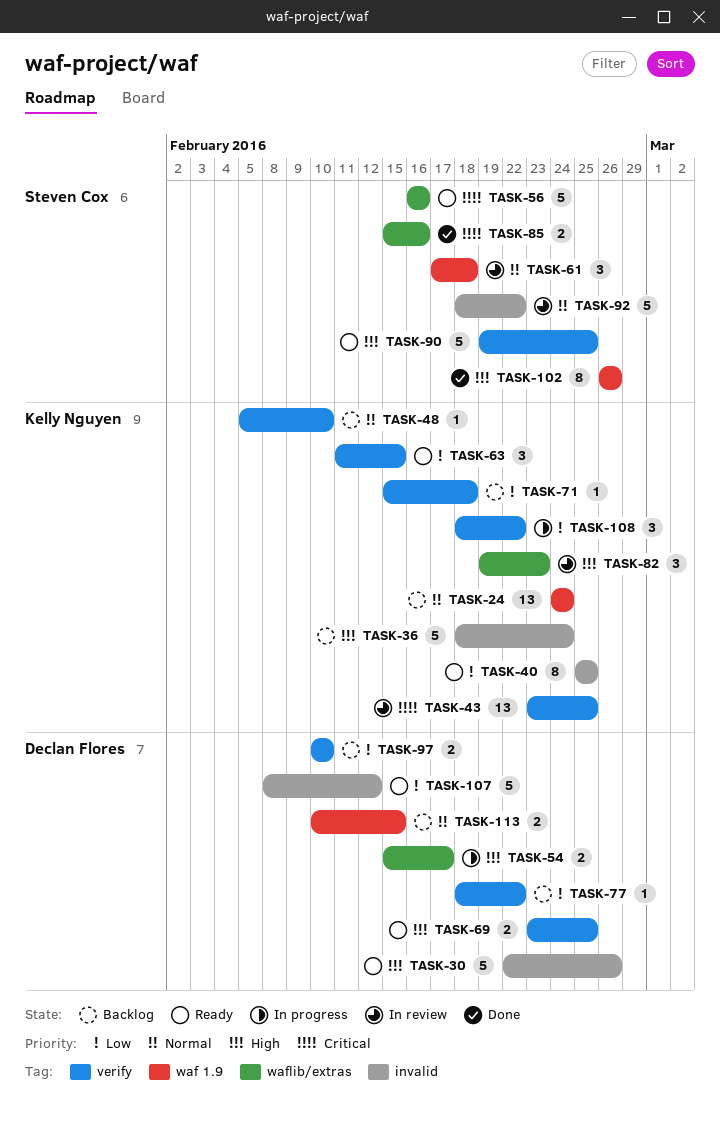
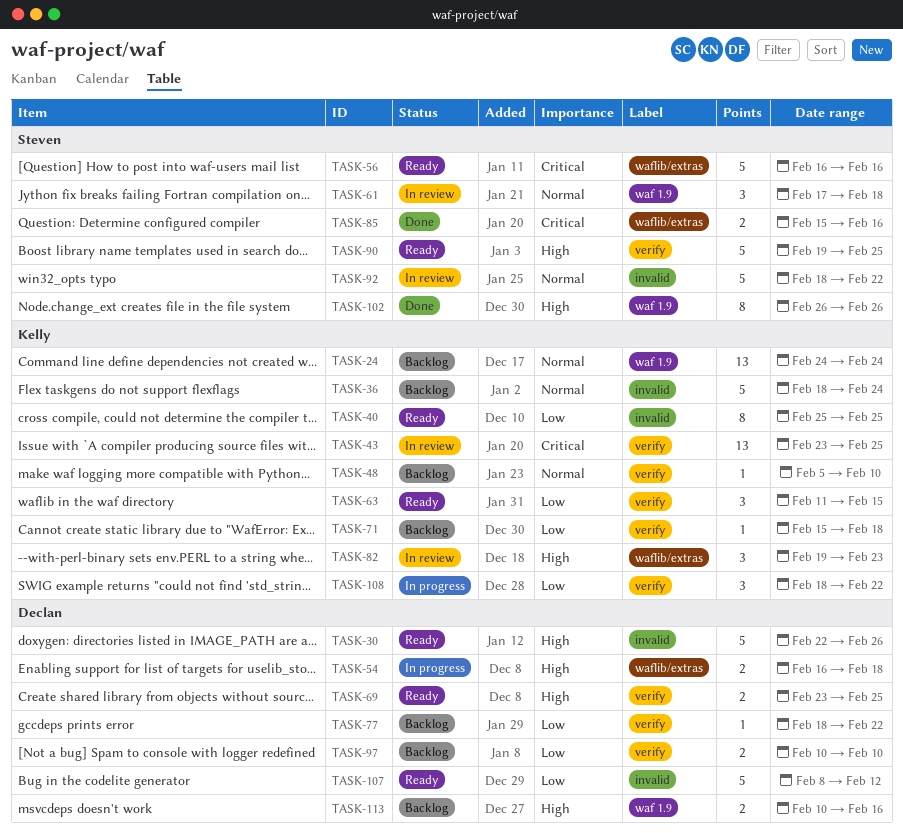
TASK-36, priority: High -> Normal
TASK-54, start: Feb 15 -> Feb 16
TASK-54, due: Feb 17 -> Feb 18
TASK-113, priority: Normal -> High
TASK-113, due: Feb 15 -> Feb 16

